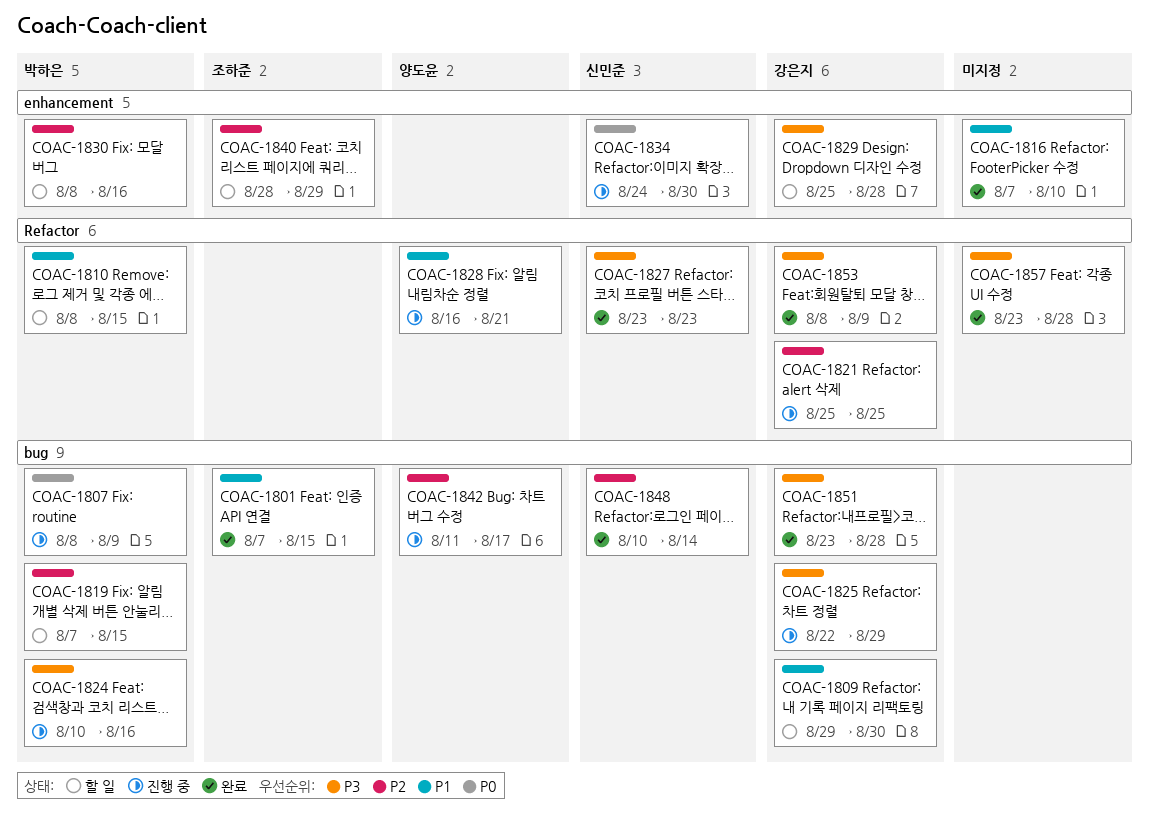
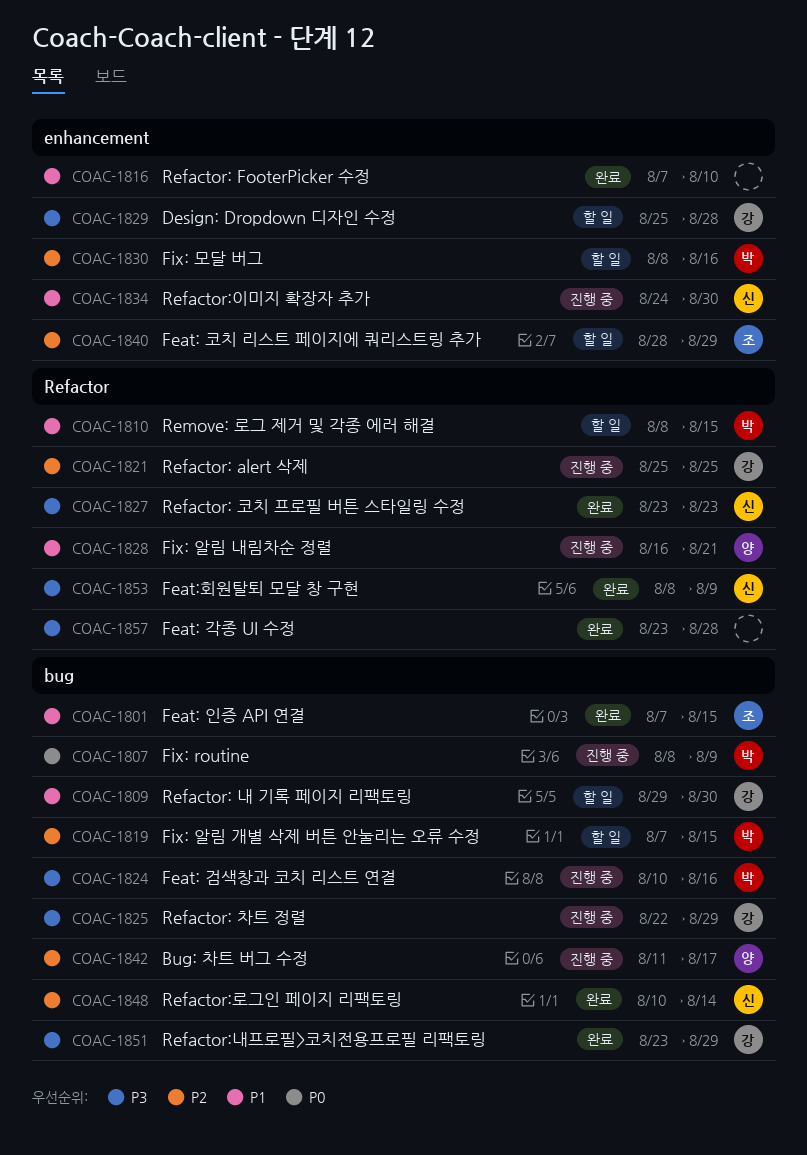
COAC-1834, priority: P0 -> P1
COAC-1851, due: Aug 28 -> Aug 29
COAC-1853, owner: 강은지 -> 신민준

